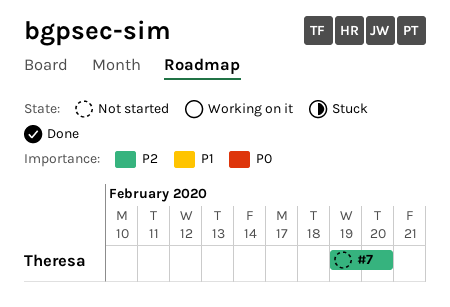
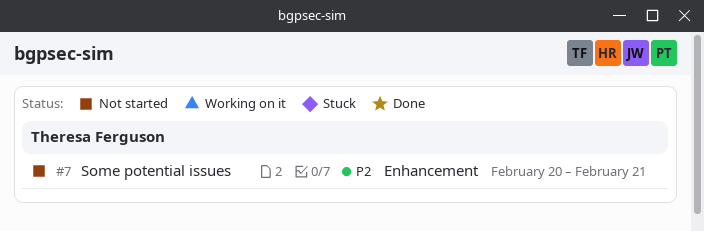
#7, start: Feb 19 -> Feb 20
#7, due: Feb 20 -> Feb 21

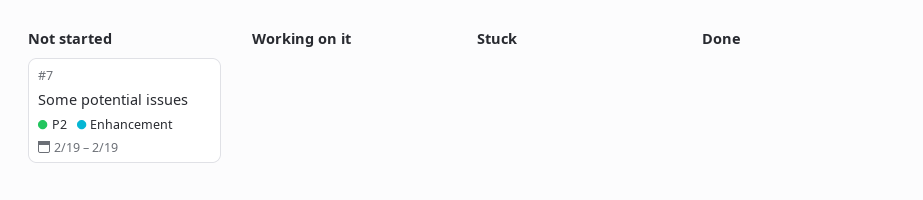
#7, start: Feb 20 -> Feb 19
#7, due: Feb 21 -> Feb 19

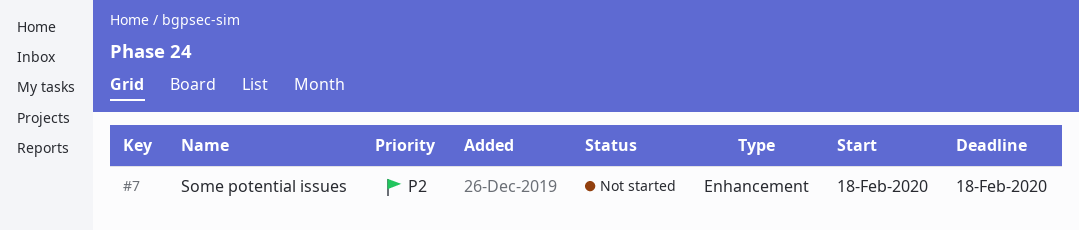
#7, start: Feb 19 -> Feb 18
#7, due: Feb 19 -> Feb 18

